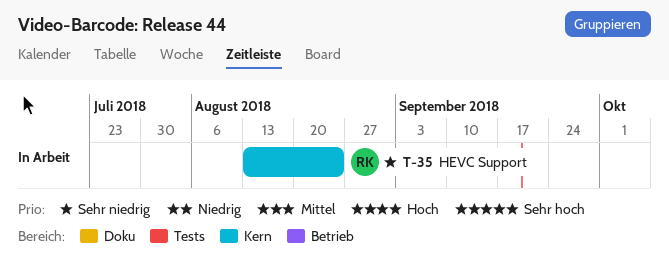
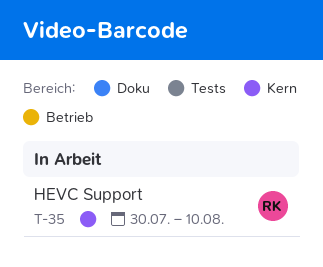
T-35, start: Aug 13 -> Jul 30
T-35, due: Aug 24 -> Aug 10

